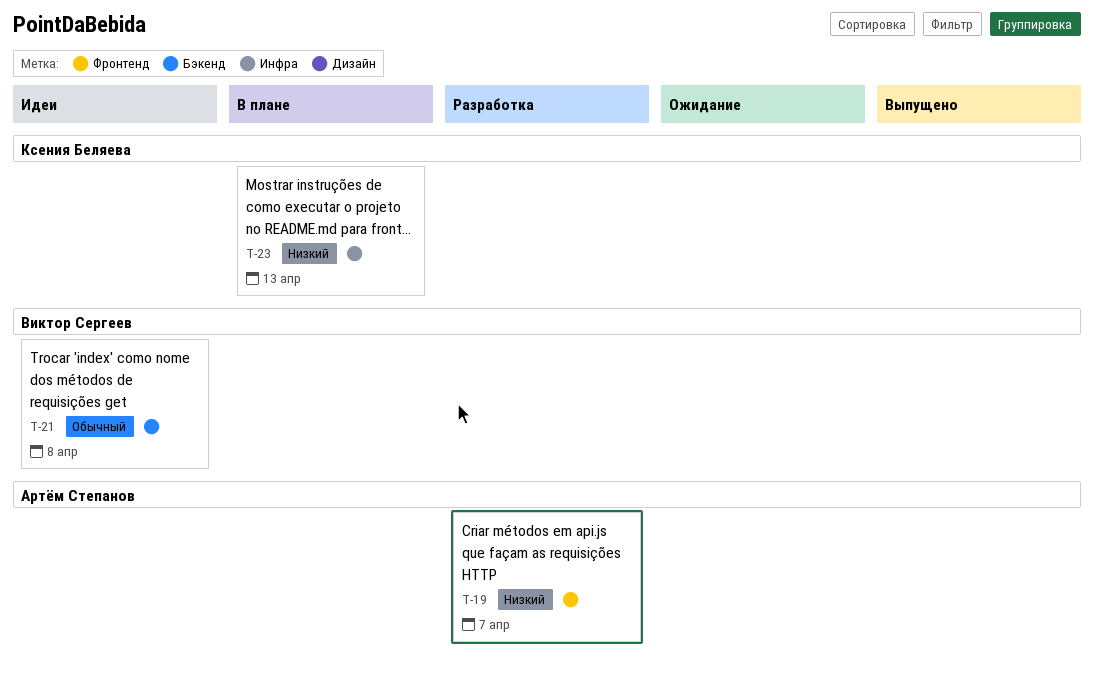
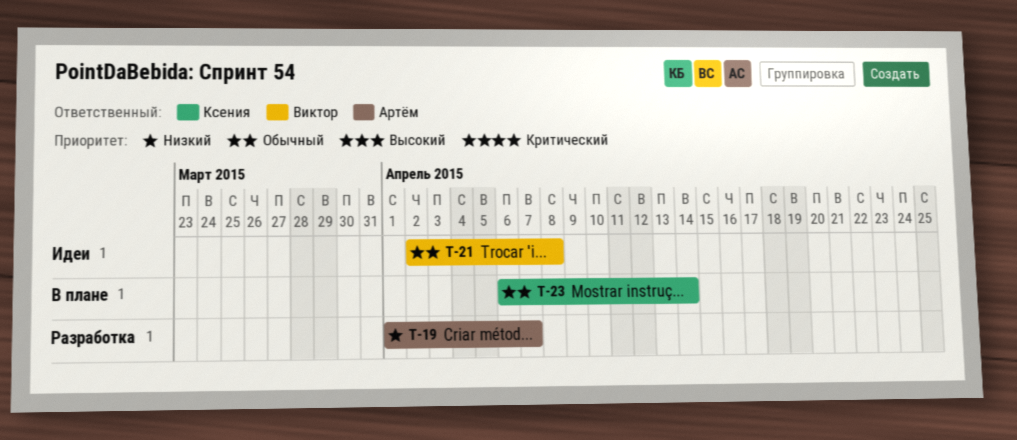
T-23, priority: Низкий -> Обычный
T-23, due: Apr 13 -> Apr 14

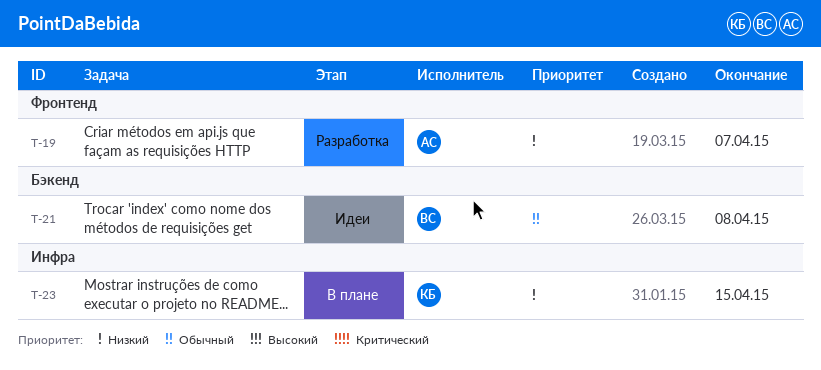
T-23, priority: Обычный -> Низкий
T-23, due: Apr 14 -> Apr 15

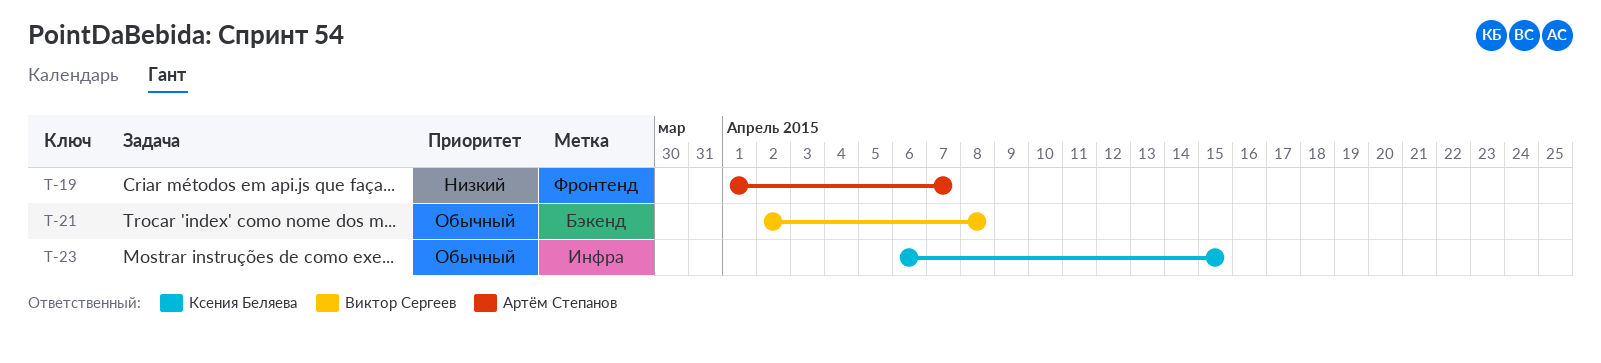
T-23, priority: Низкий -> Обычный

